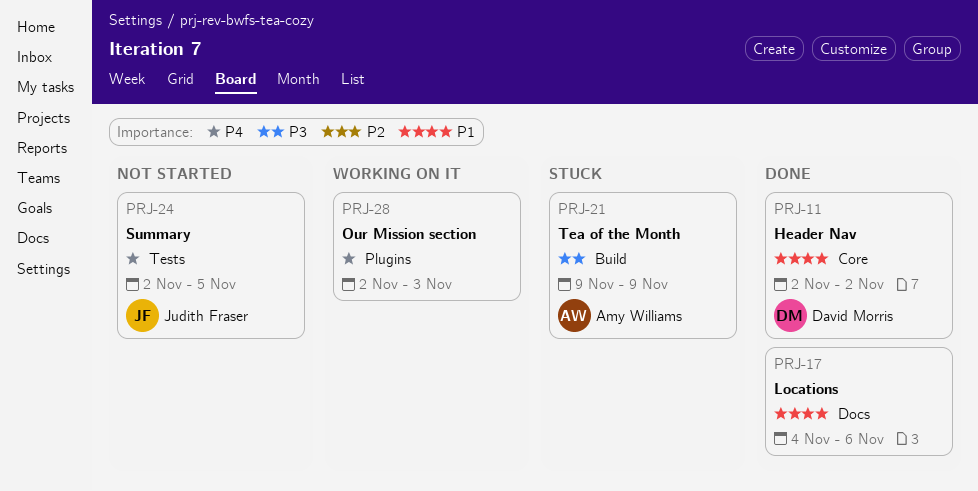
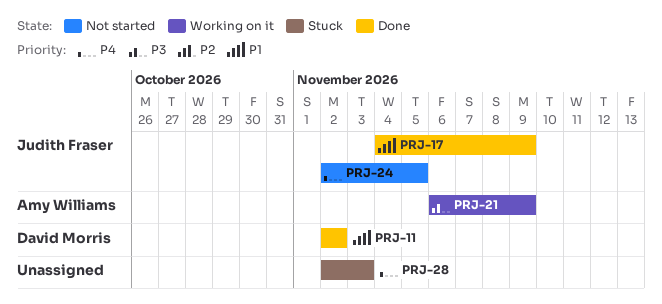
PRJ-17, owner: none -> Judith Fraser
PRJ-17, due: Nov 6 -> Nov 9
PRJ-21, status: Stuck -> Working on it
PRJ-21, start: Nov 9 -> Nov 6
PRJ-28, status: Working on it -> Stuck

